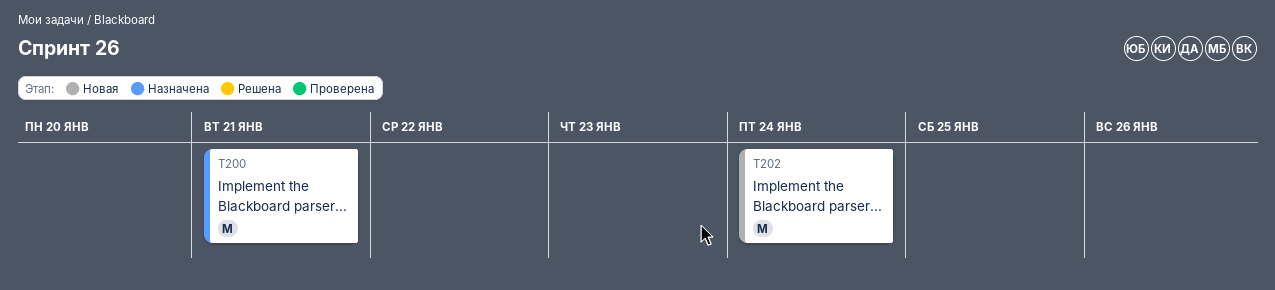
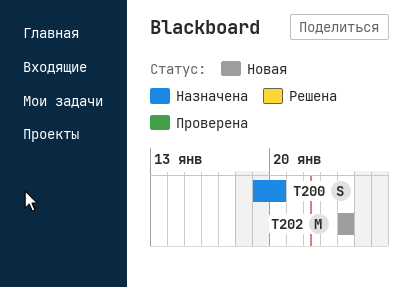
T200, estimate: M -> S
T200, due: Jan 21 -> Jan 20

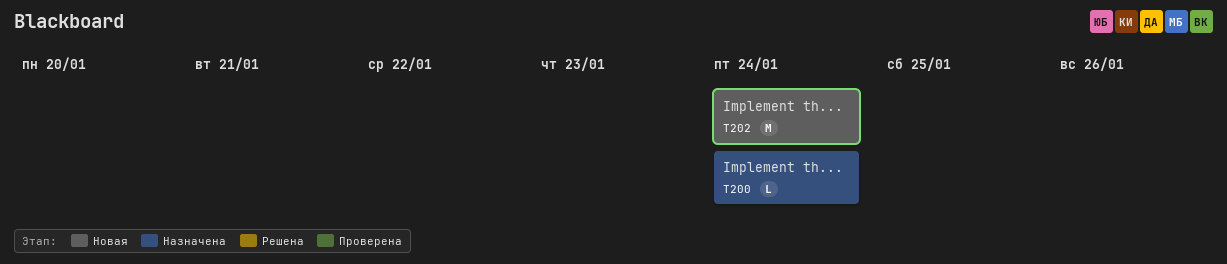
T200, estimate: S -> L
T200, due: Jan 20 -> Jan 24

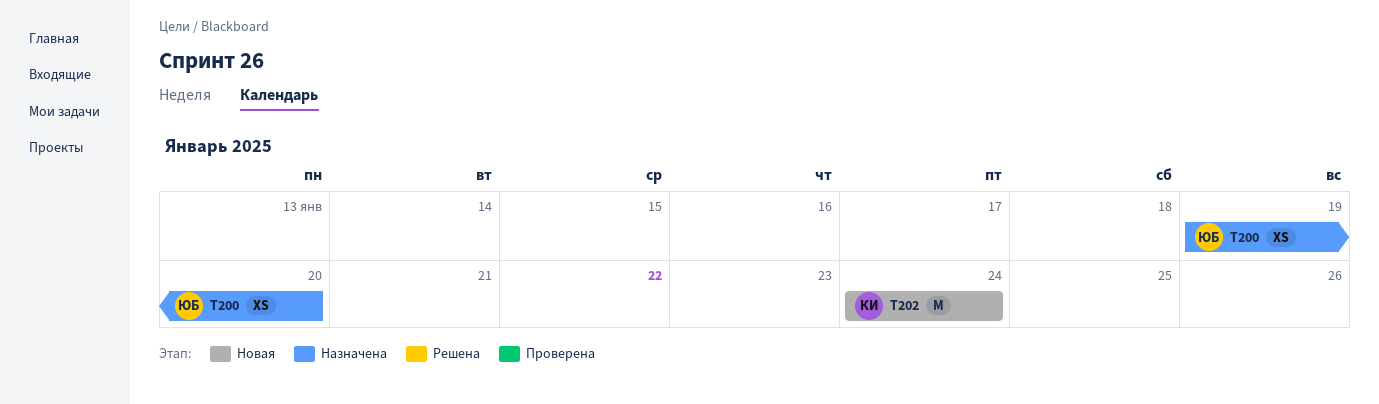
T200, estimate: L -> XS
T200, due: Jan 24 -> Jan 20

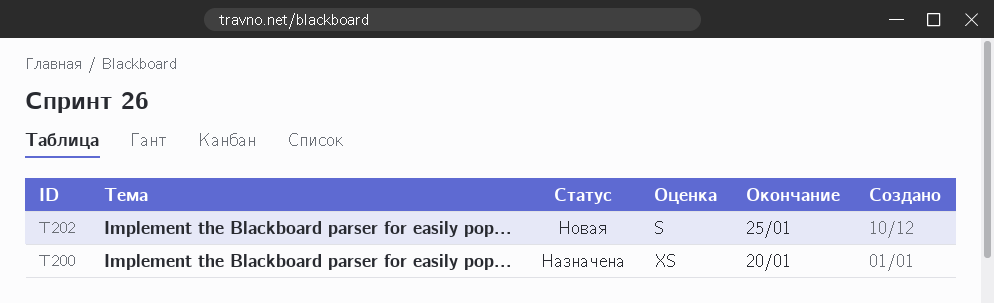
T202, estimate: M -> S
T202, due: Jan 24 -> Jan 25

